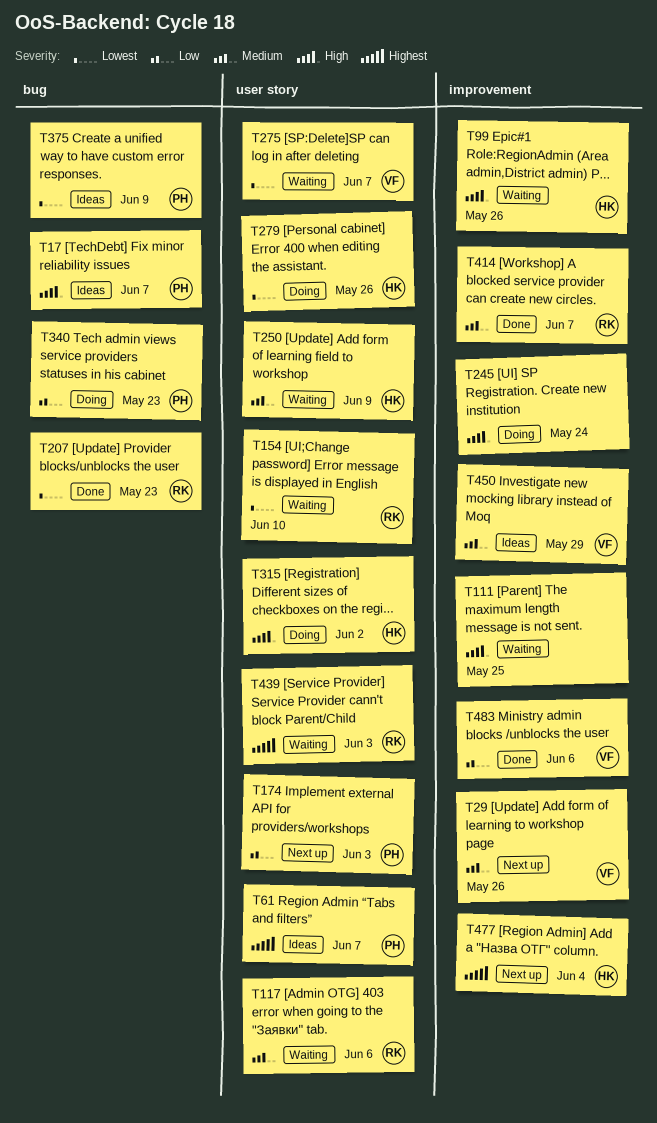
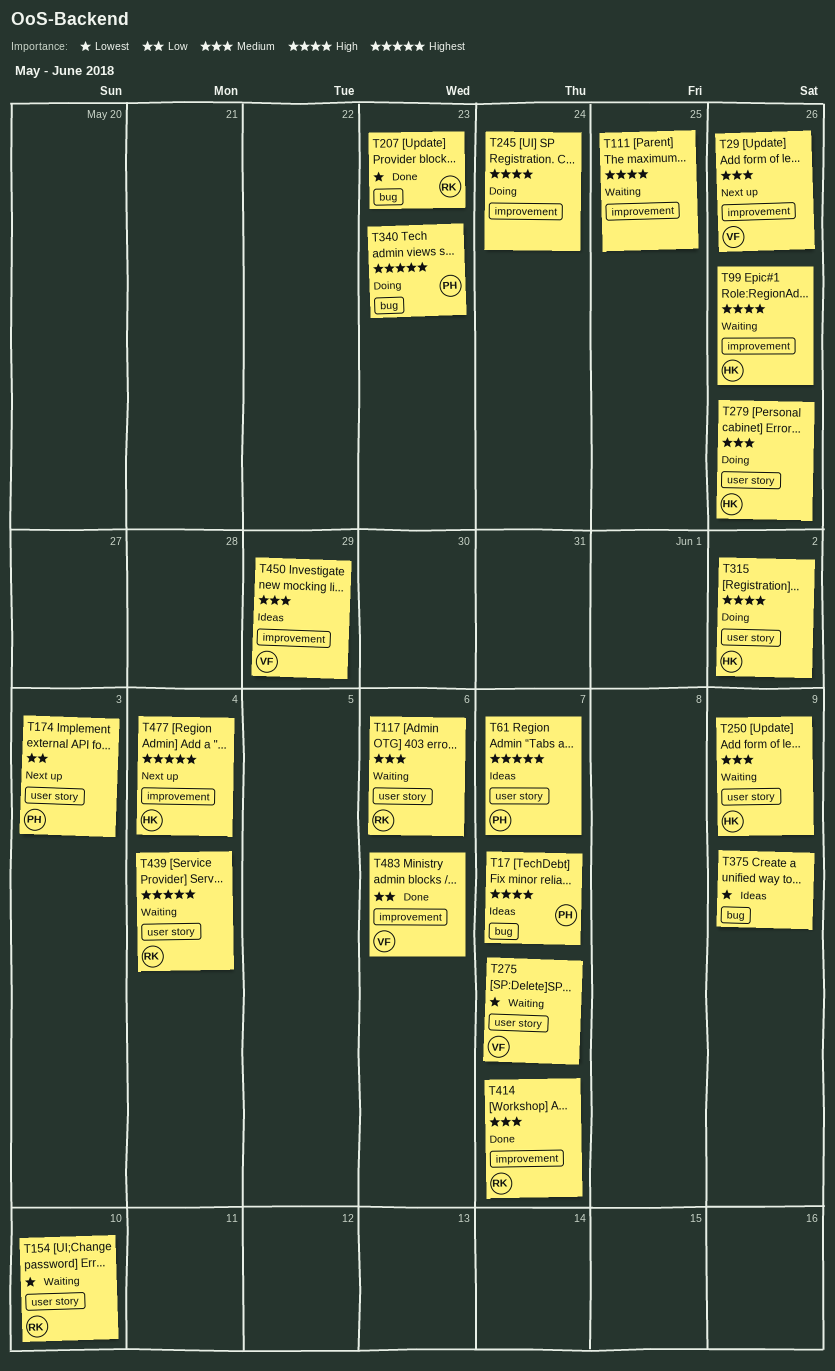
T279, priority: Lowest -> Medium
T340, priority: Low -> Highest
T375, owner: PH -> none
T439, due: Jun 3 -> Jun 4

